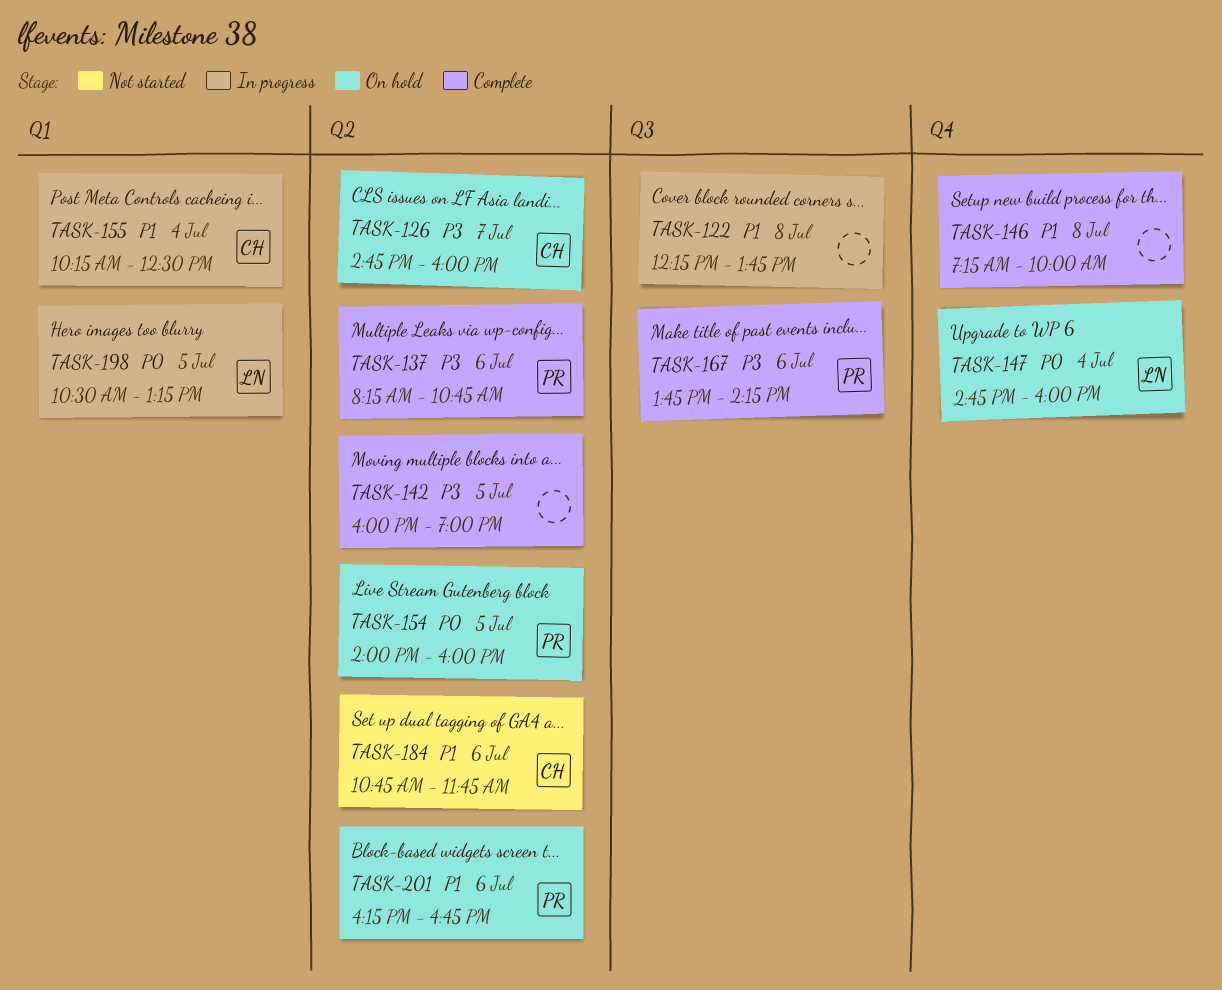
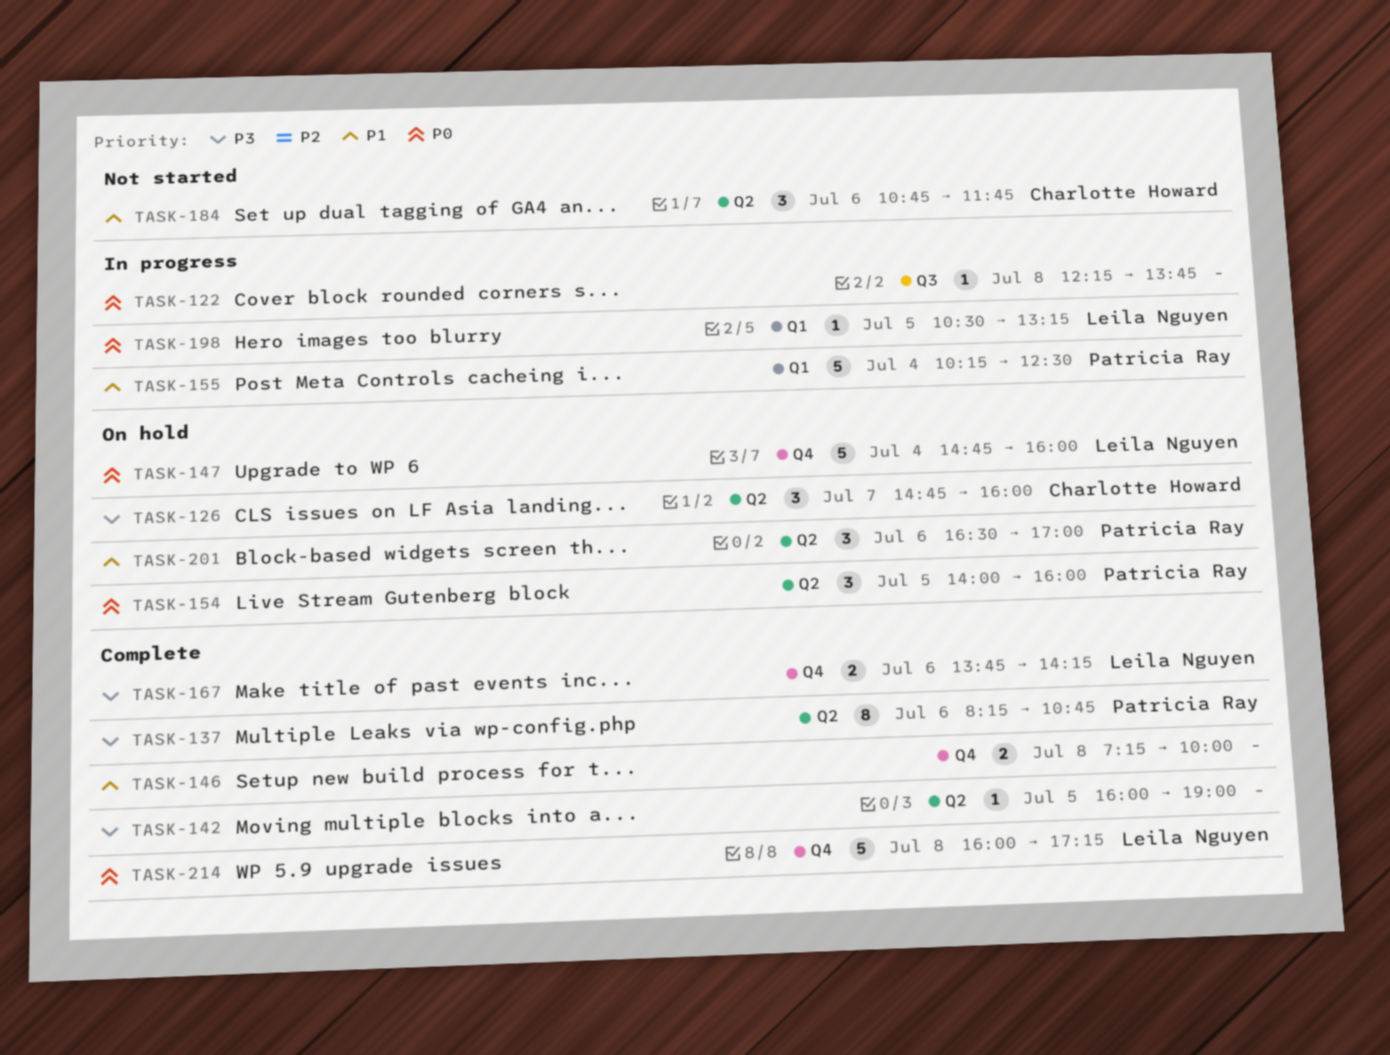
TASK-122, priority: P1 -> P0
TASK-155, owner: Charlotte Howard -> Patricia Ray
TASK-167, owner: Patricia Ray -> Leila Nguyen
TASK-167, label: Q3 -> Q4
TASK-201, begins: 16:15 -> 16:30
TASK-201, ends: 16:45 -> 17:00
TASK-214: none -> present

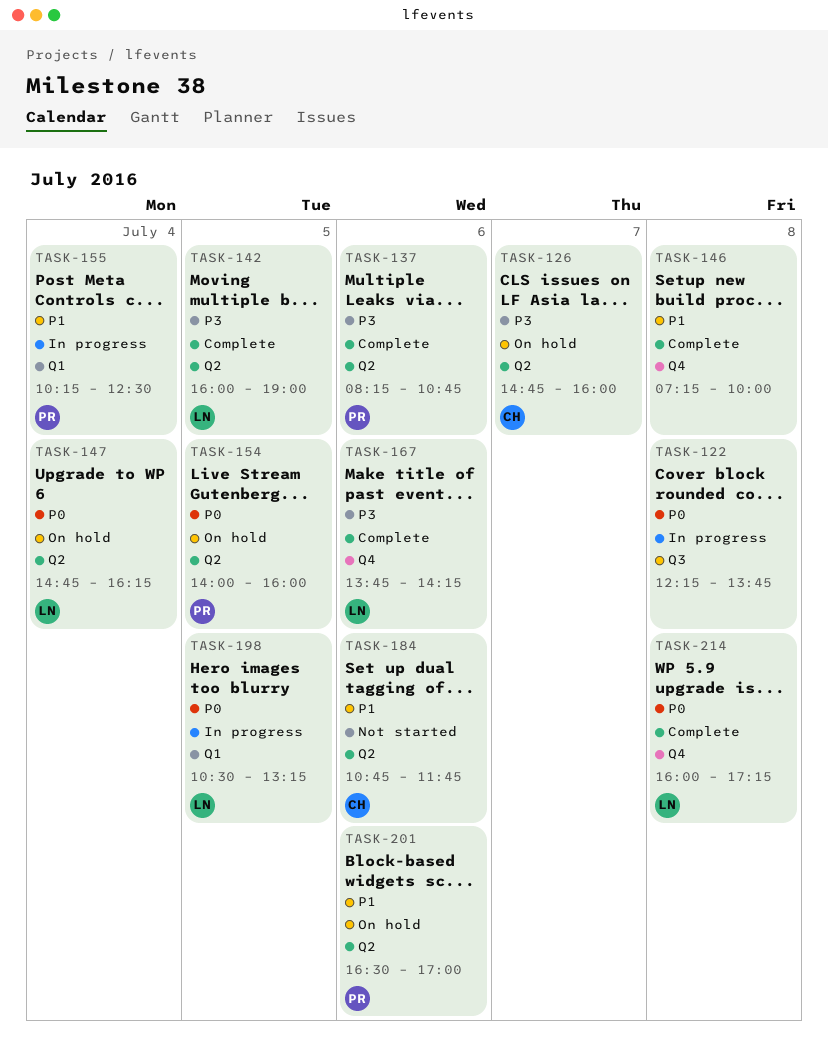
TASK-142, owner: none -> Leila Nguyen
TASK-147, label: Q4 -> Q2
TASK-147, ends: 16:00 -> 16:15

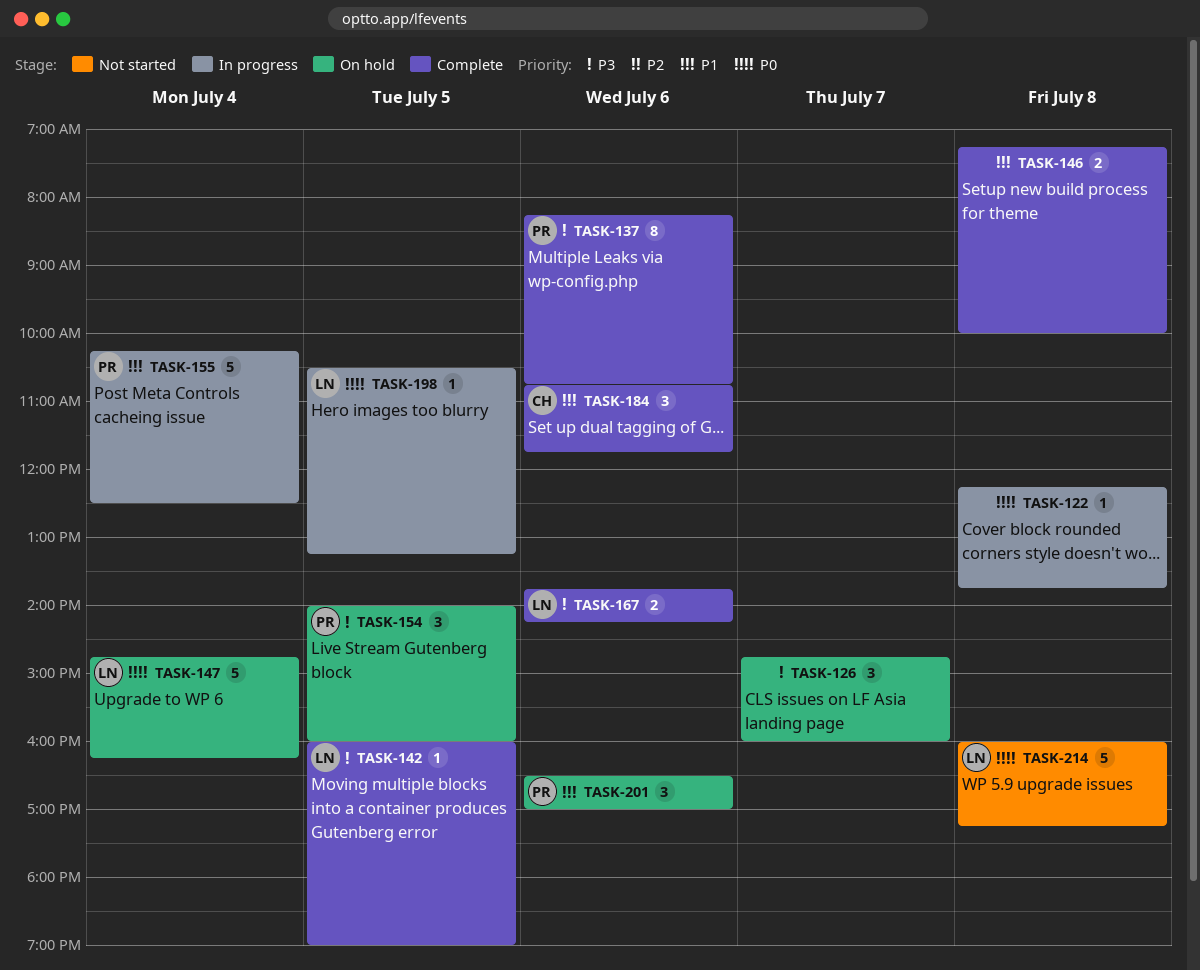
TASK-126, owner: CH -> none
TASK-154, priority: P0 -> P3
TASK-184, status: Not started -> Complete
TASK-214, status: Complete -> Not started

